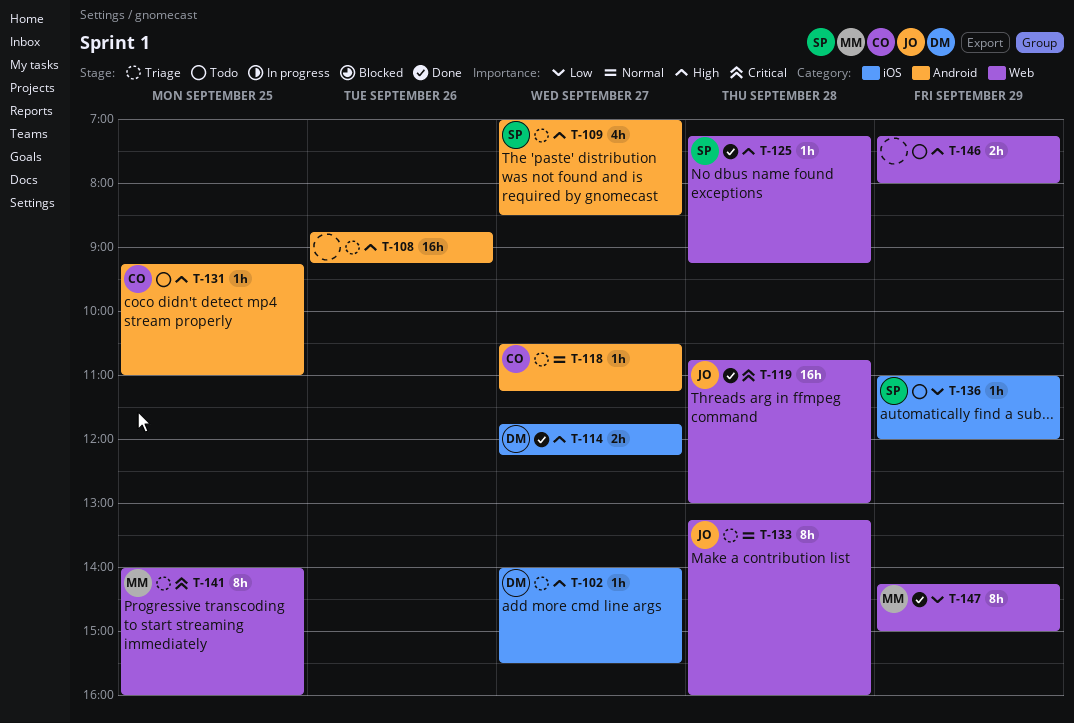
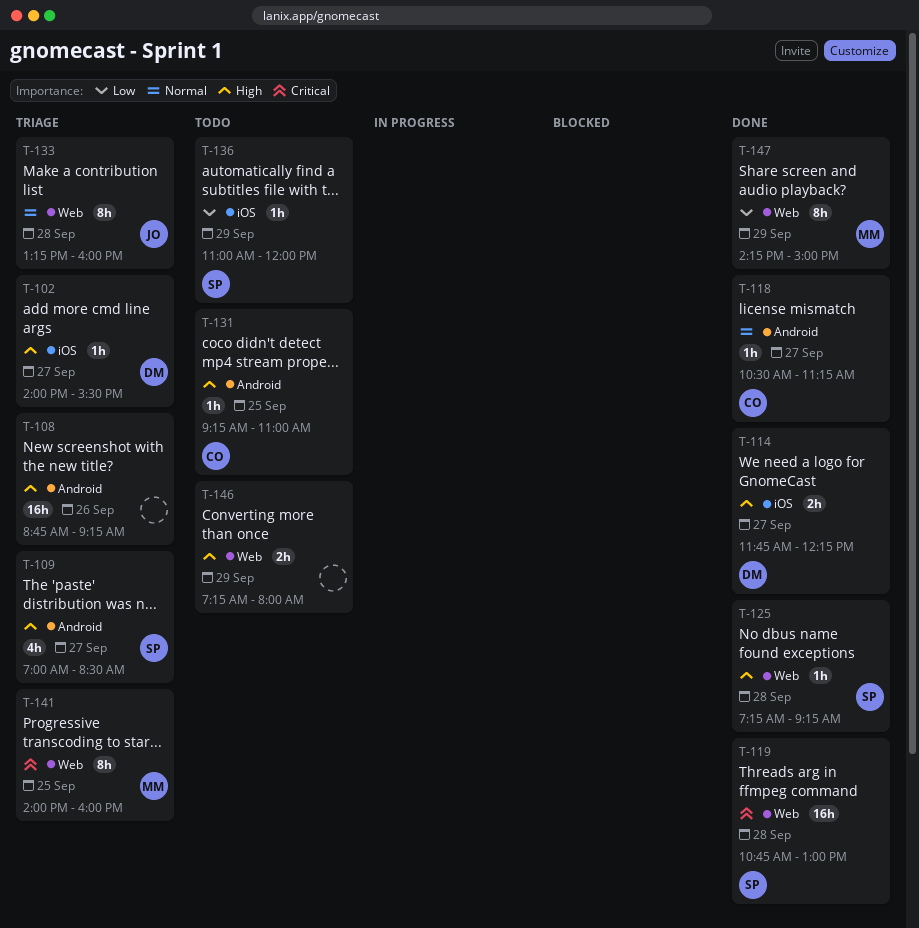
T-118, status: Triage -> Done
T-119, owner: JO -> SP

